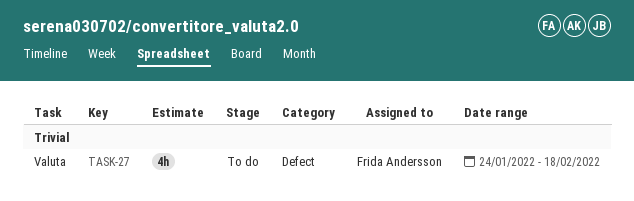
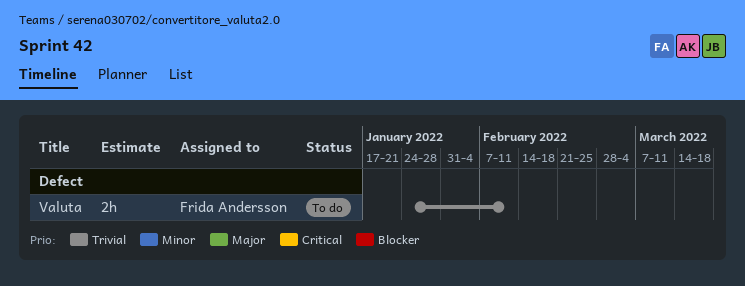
Valuta, estimate: 4h -> 2h
Valuta, due: Feb 18 -> Feb 11

